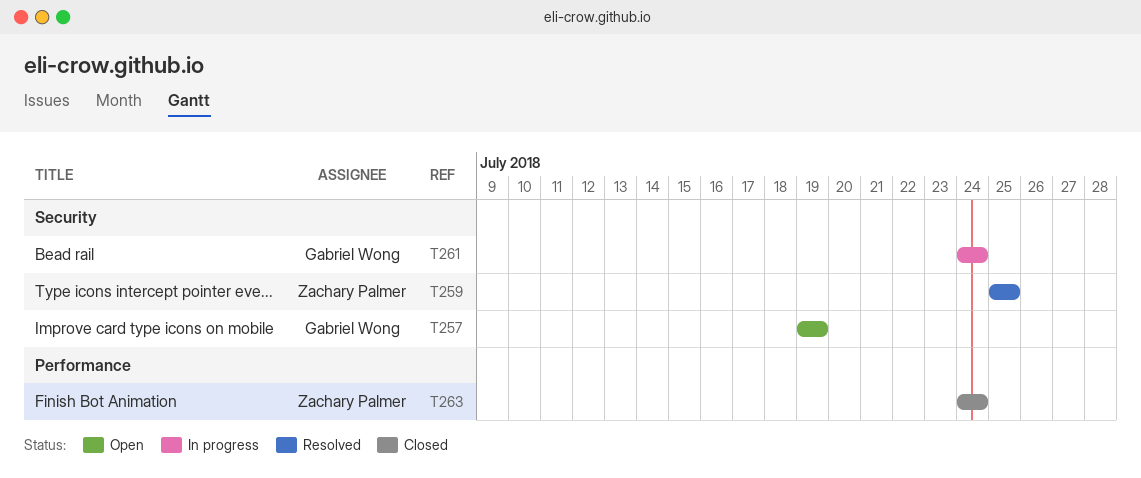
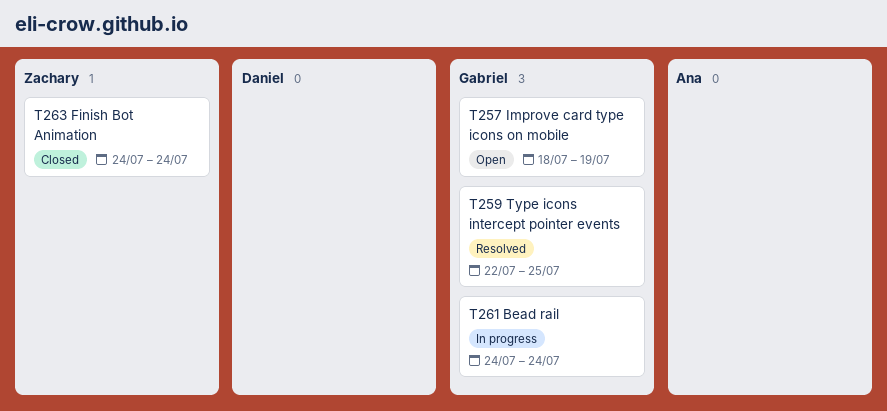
T257, start: Jul 19 -> Jul 18
T259, owner: Zachary Palmer -> Gabriel Wong
T259, start: Jul 25 -> Jul 22

